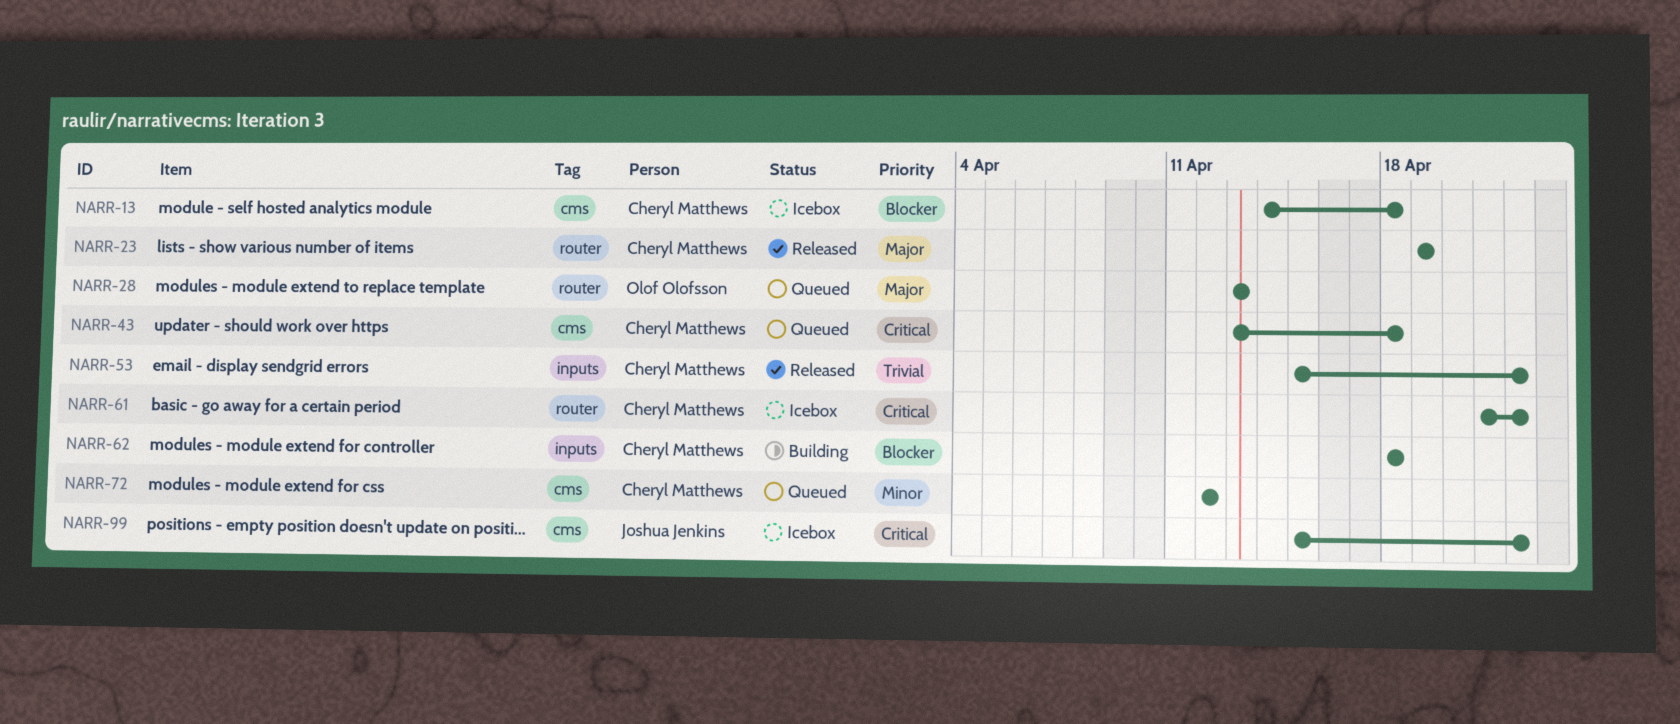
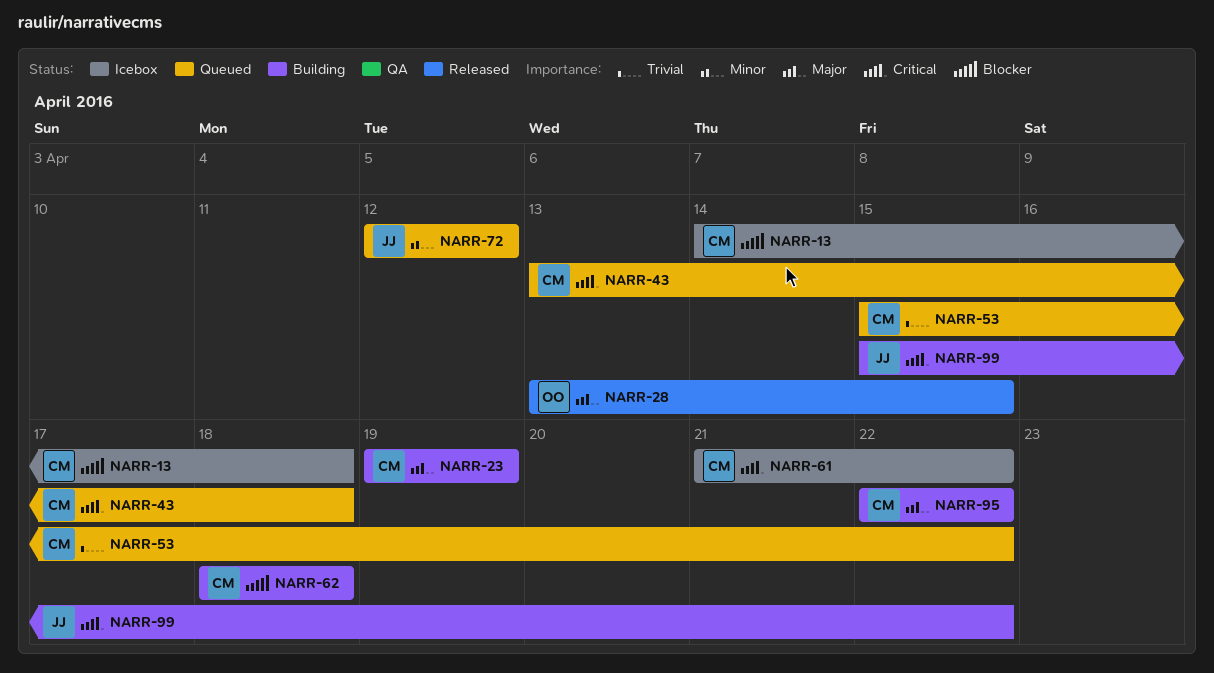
NARR-23, status: Released -> Building
NARR-28, status: Queued -> Released
NARR-28, due: Apr 13 -> Apr 15
NARR-53, status: Released -> Queued
NARR-72, owner: Cheryl Matthews -> Joshua Jenkins
NARR-95: none -> present
NARR-99, status: Icebox -> Building

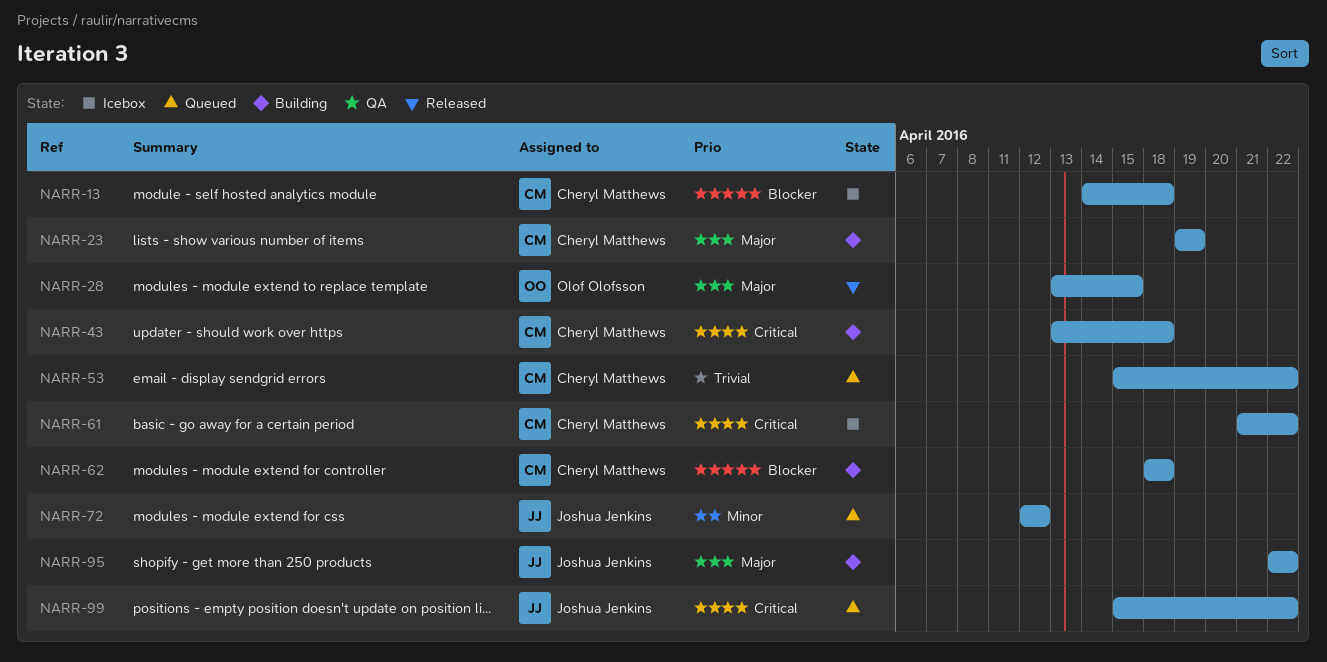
NARR-43, status: Queued -> Building
NARR-95, owner: Cheryl Matthews -> Joshua Jenkins
NARR-99, status: Building -> Queued

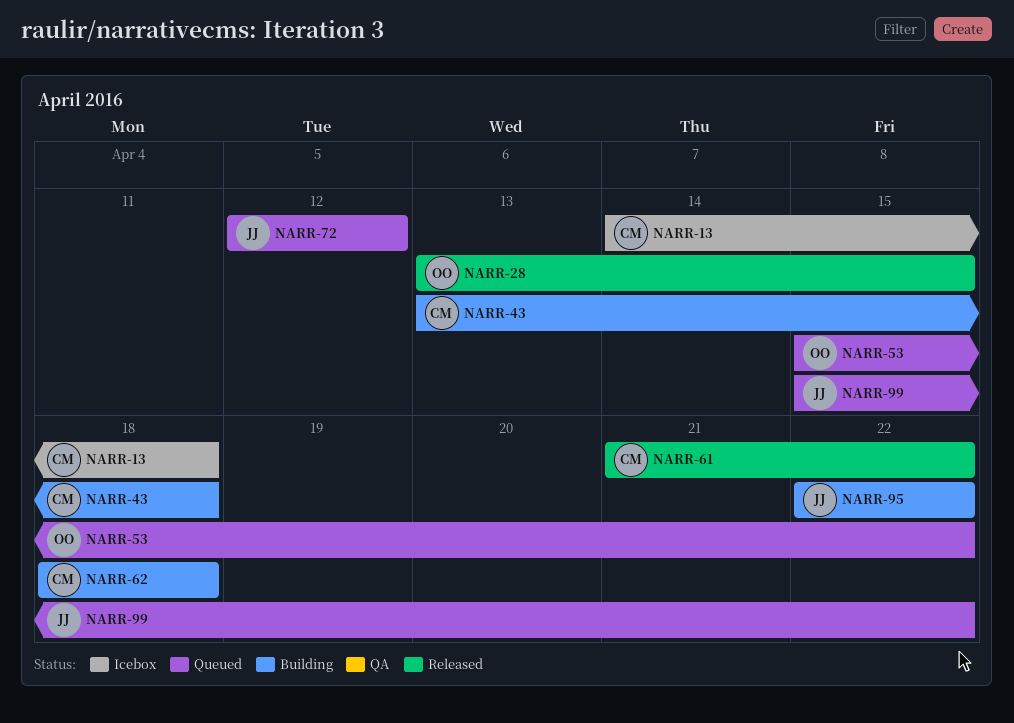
NARR-23: present -> none
NARR-53, owner: Cheryl Matthews -> Olof Olofsson
NARR-61, status: Icebox -> Released

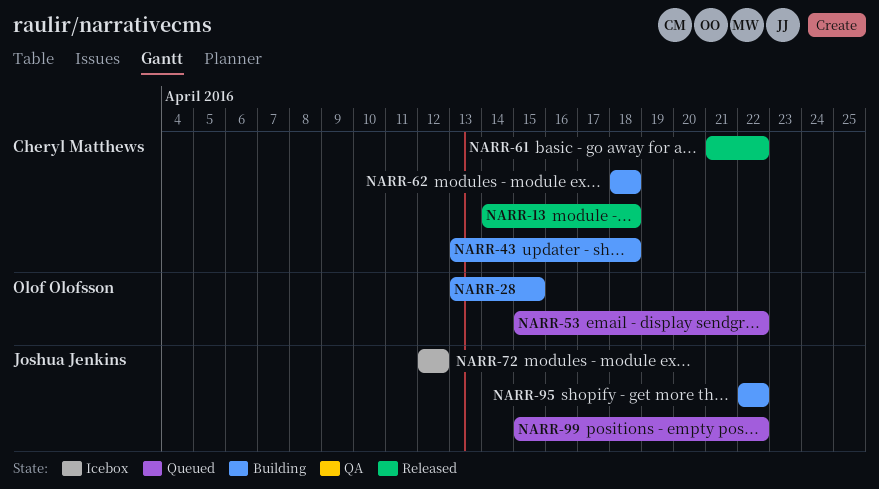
NARR-13, status: Icebox -> Released
NARR-28, status: Released -> Building
NARR-72, status: Queued -> Icebox

